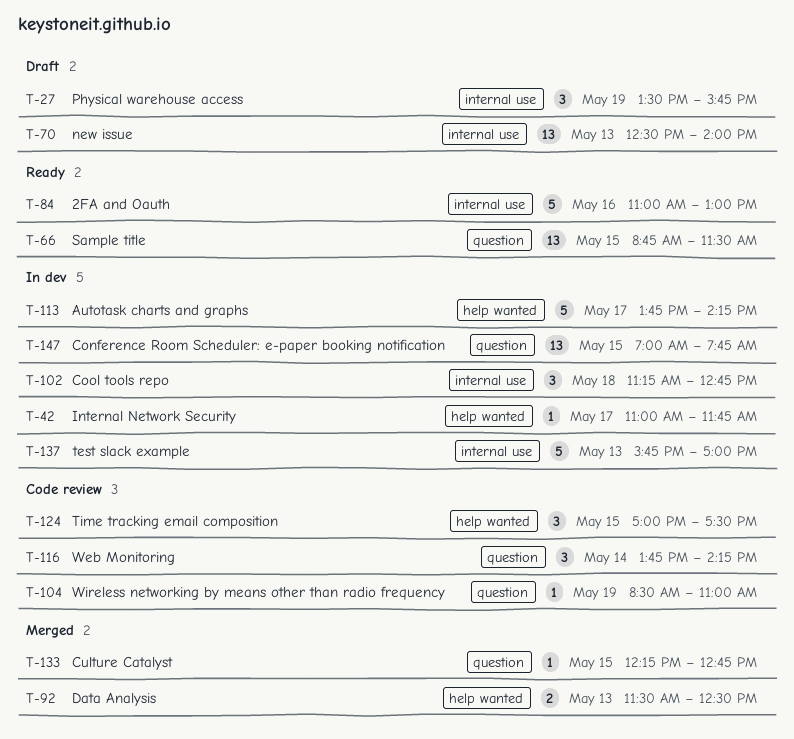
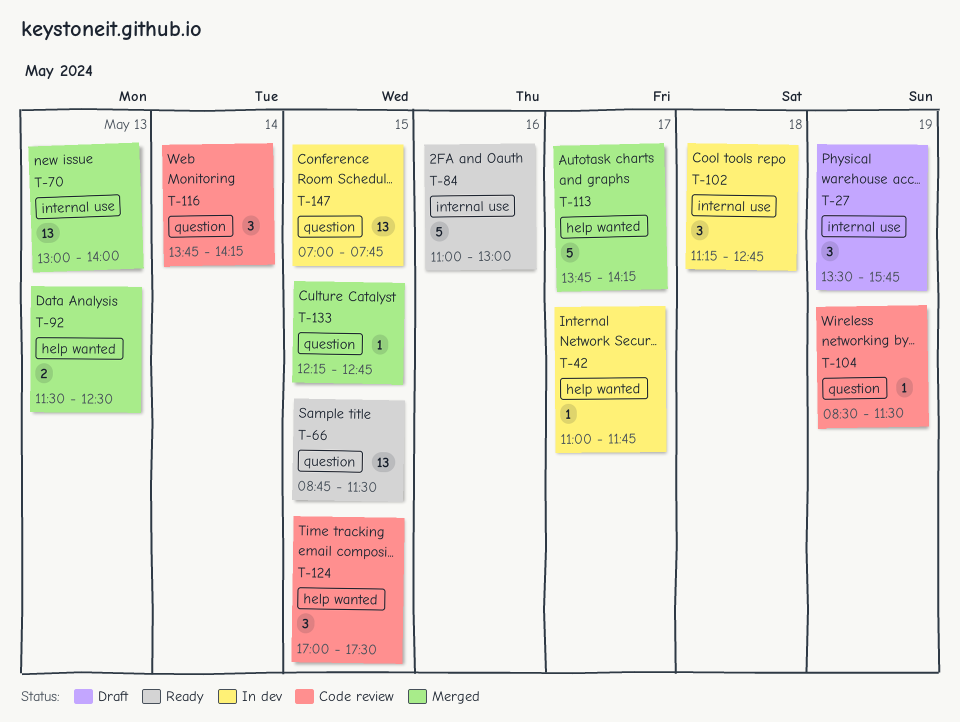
T-70, status: Draft -> Merged
T-70, begins: 12:30 -> 13:00
T-104, ends: 11:00 -> 11:30
T-113, status: In dev -> Merged
T-137: present -> none

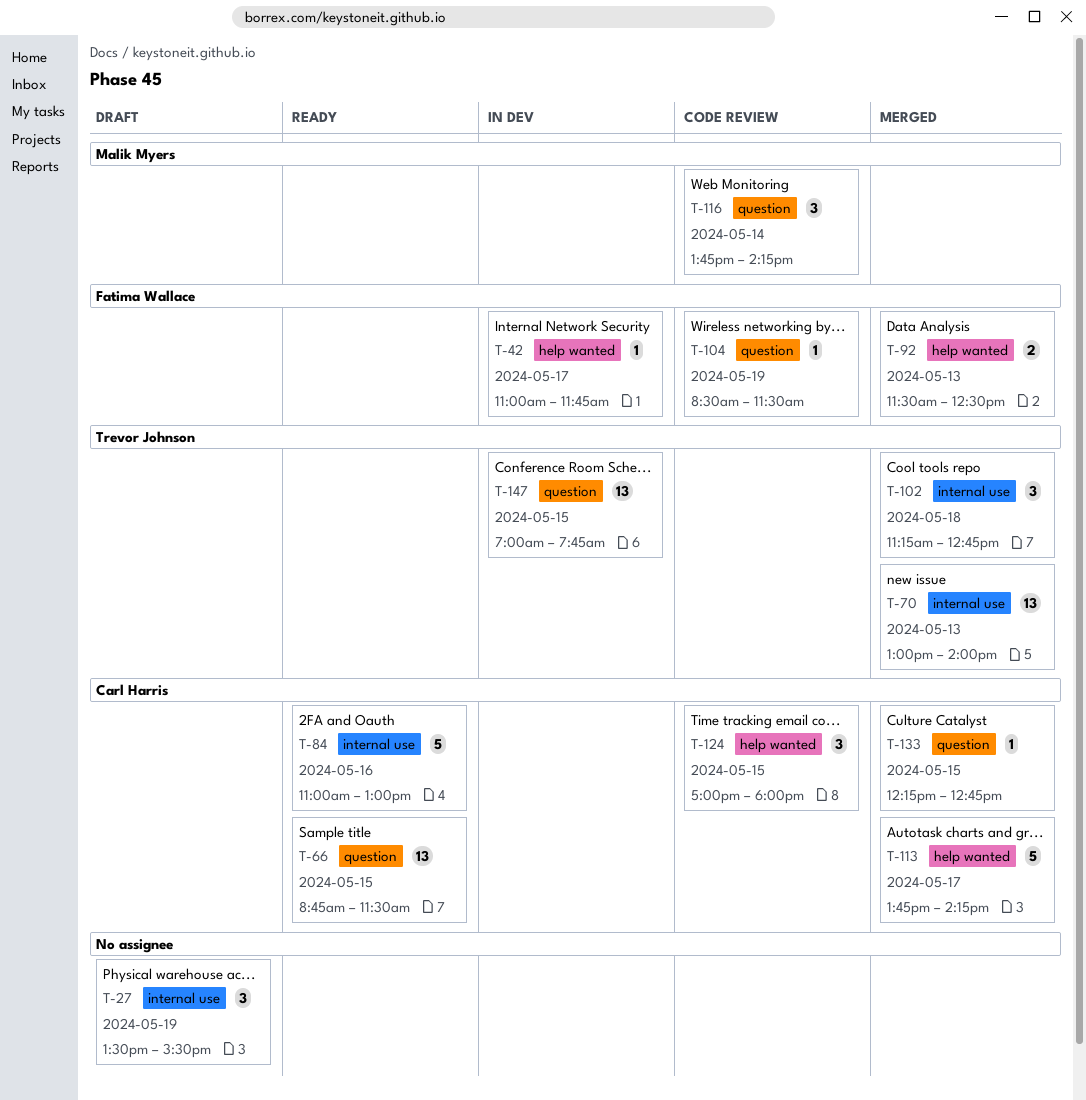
T-27, ends: 15:45 -> 15:30
T-102, status: In dev -> Merged
T-124, ends: 17:30 -> 18:00

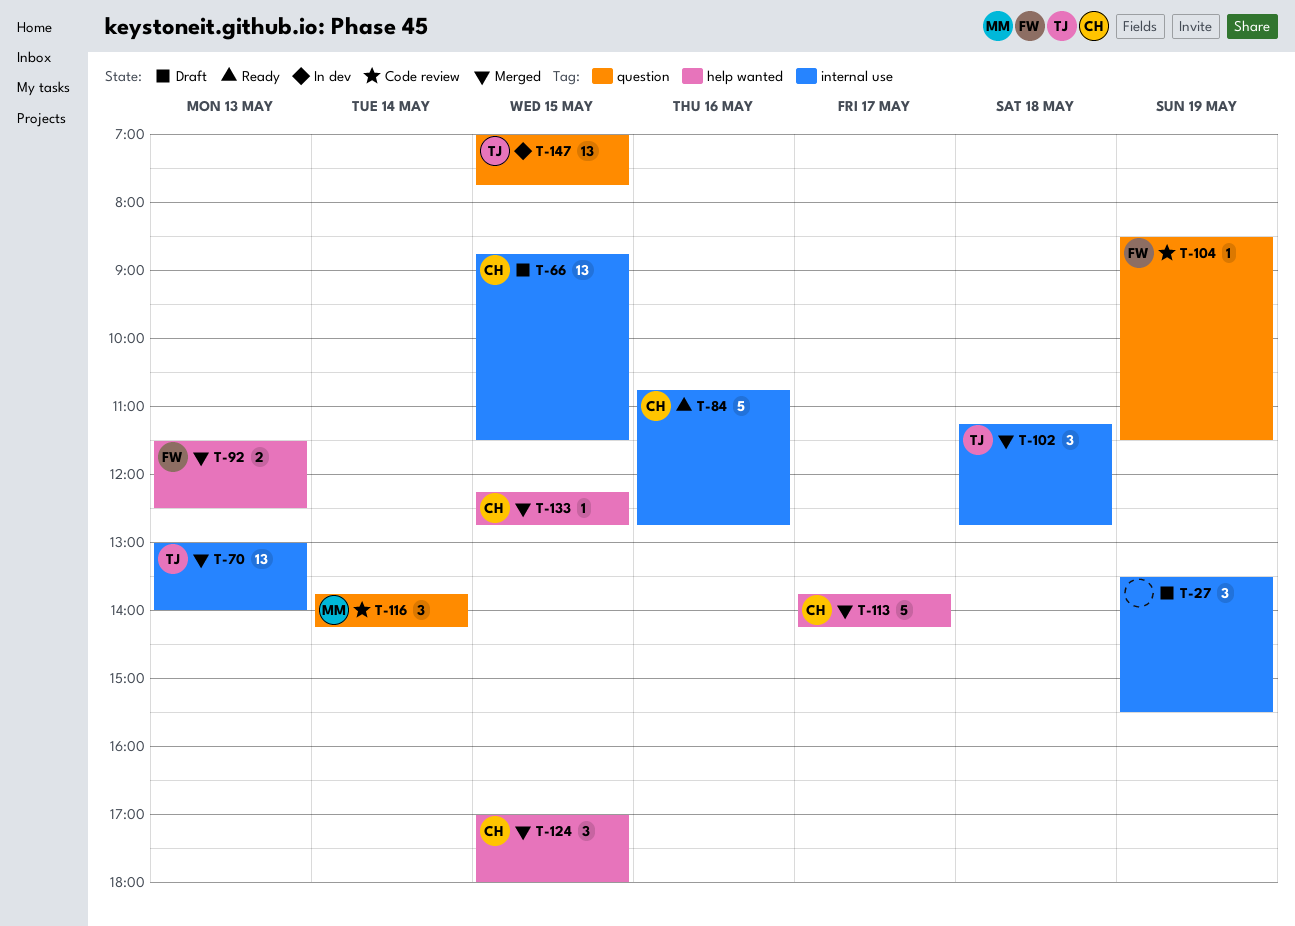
T-42: present -> none
T-66, status: Ready -> Draft
T-66, label: question -> internal use
T-84, begins: 11:00 -> 10:45
T-84, ends: 13:00 -> 12:45
T-124, status: Code review -> Merged
T-133, label: question -> help wanted

